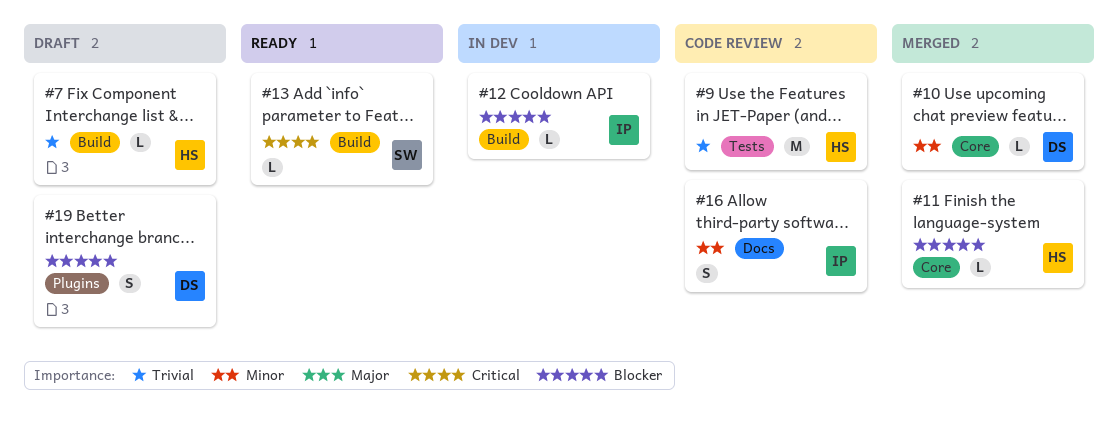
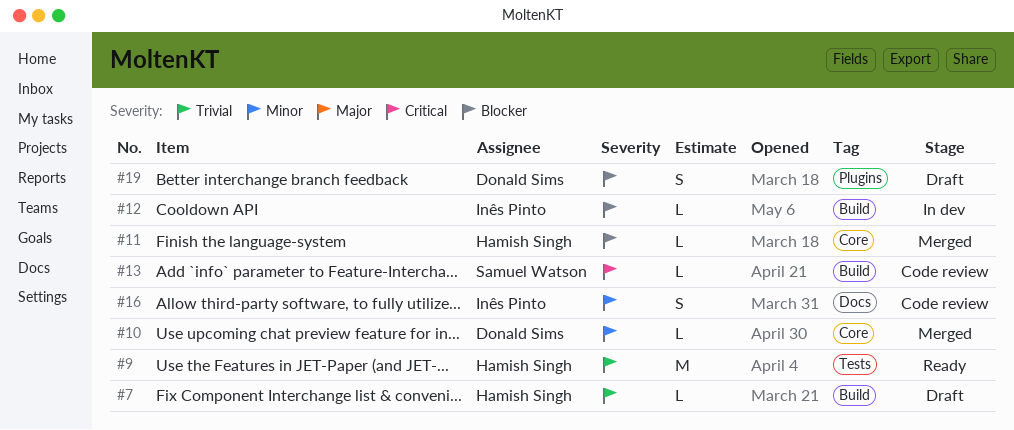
#9, status: Code review -> Ready
#13, status: Ready -> Code review

